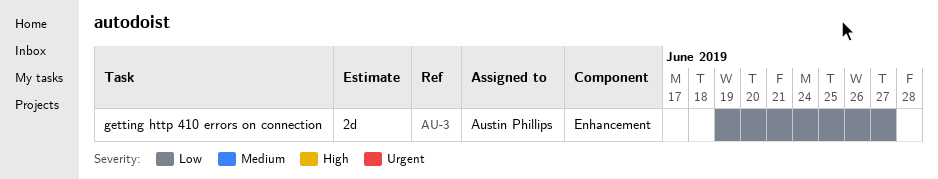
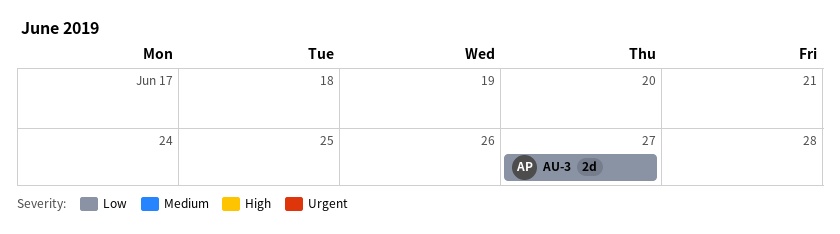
AU-3, start: Jun 19 -> Jun 27

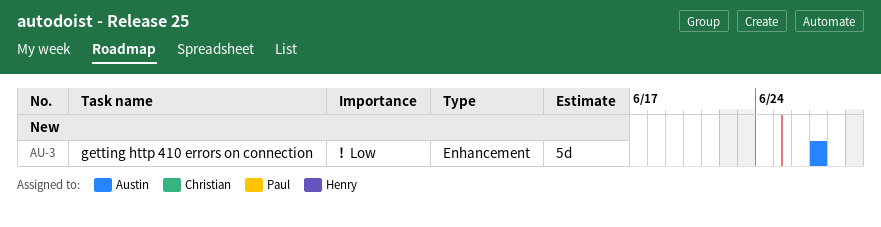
AU-3, estimate: 2d -> 5d

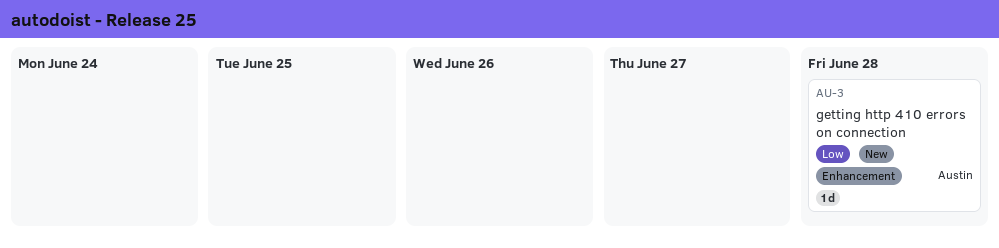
AU-3, estimate: 5d -> 1d
AU-3, due: Jun 27 -> Jun 28

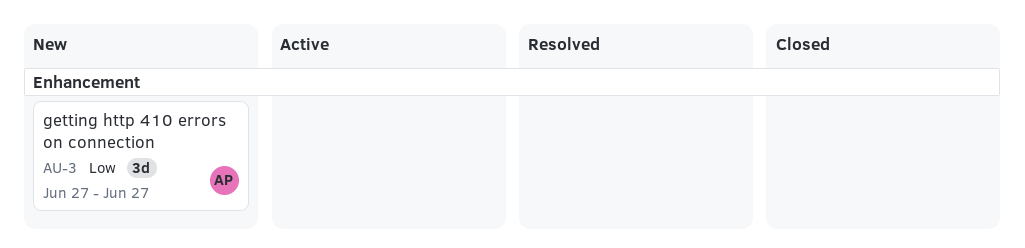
AU-3, estimate: 1d -> 3d
AU-3, due: Jun 28 -> Jun 27

